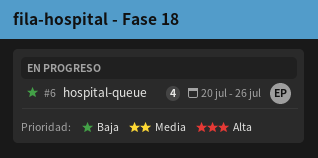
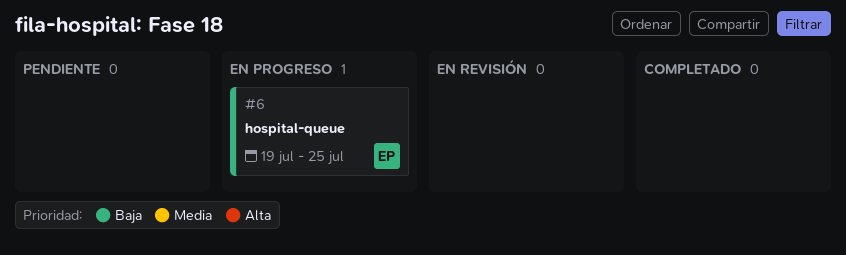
#6, start: Jul 20 -> Jul 19
#6, due: Jul 26 -> Jul 25

